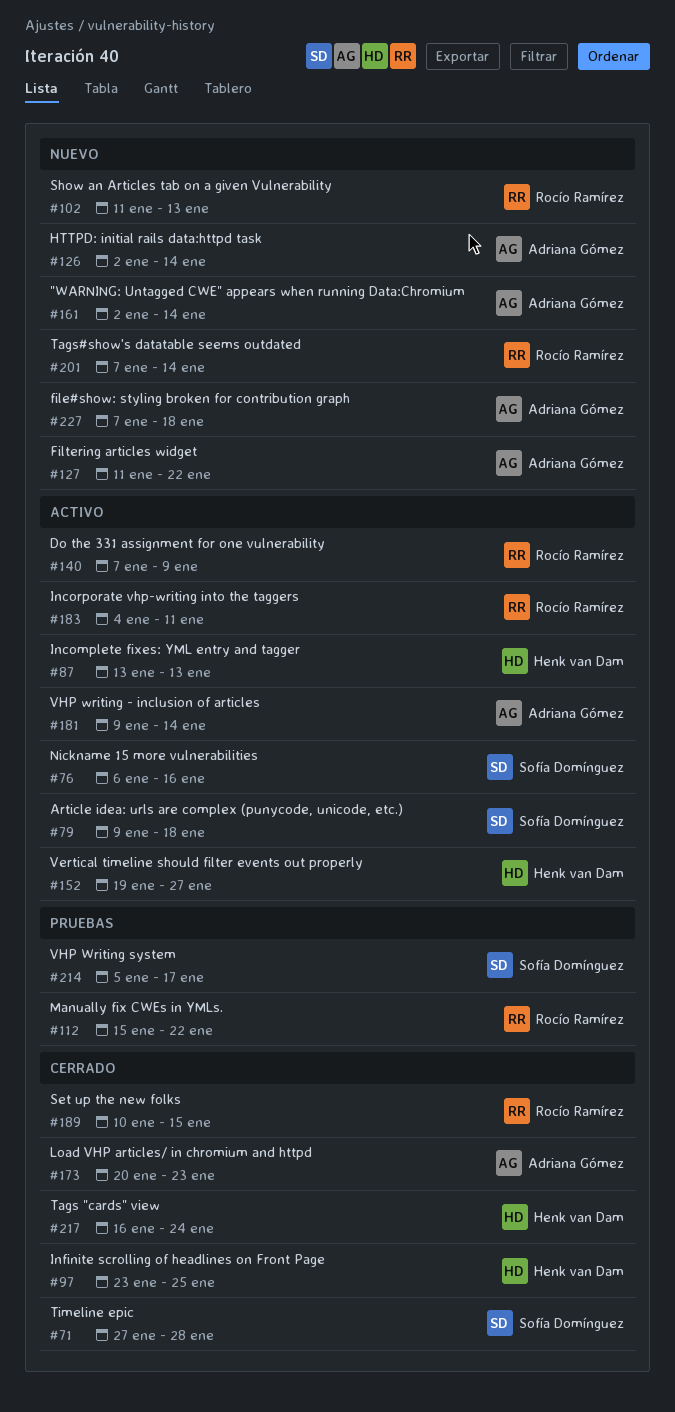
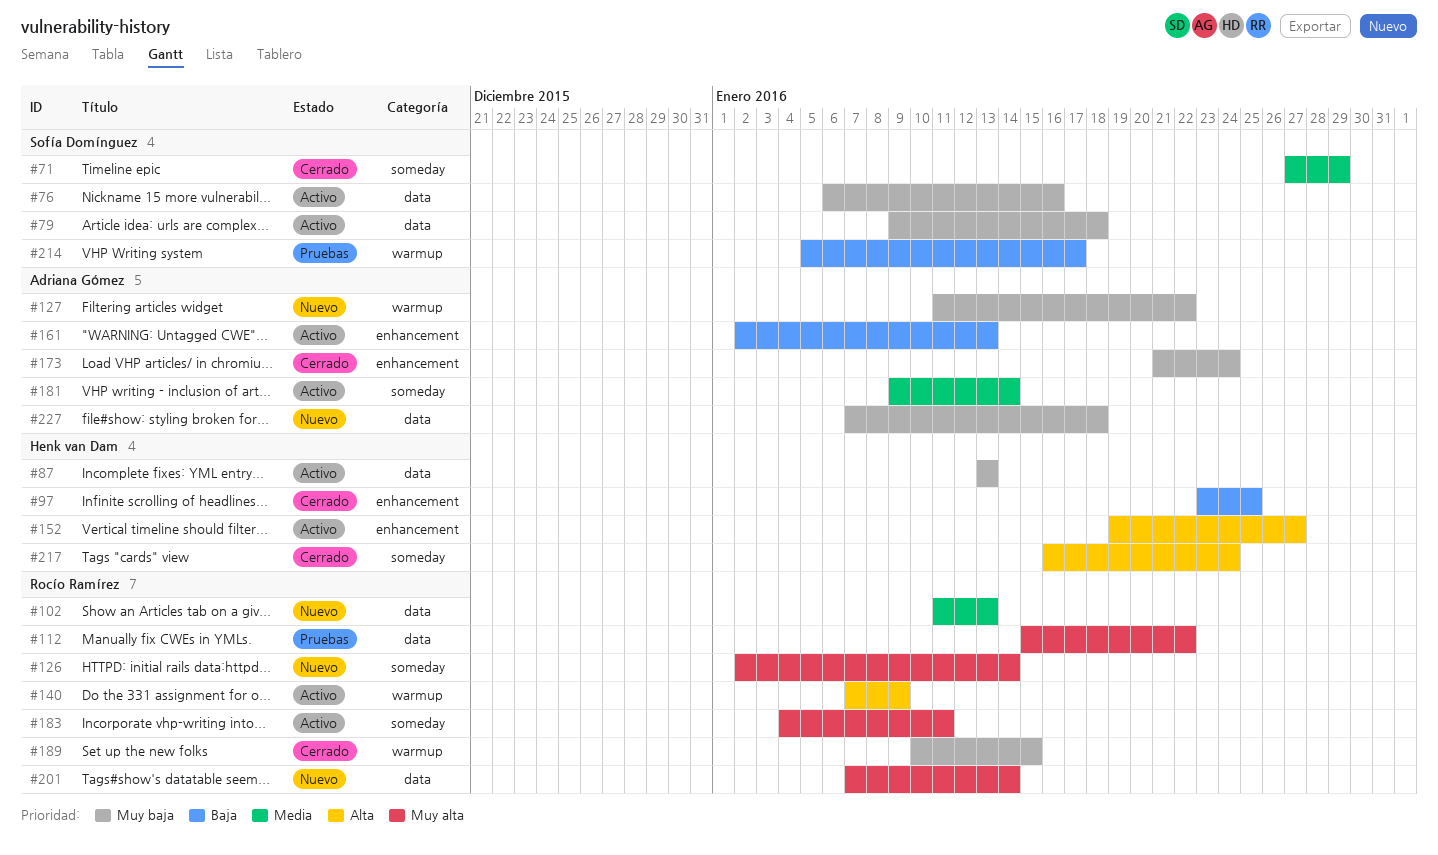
#71, due: Jan 28 -> Jan 29
#126, owner: Adriana Gómez -> Rocío Ramírez
#161, status: Nuevo -> Activo
#161, due: Jan 14 -> Jan 13
#173, start: Jan 20 -> Jan 21
#173, due: Jan 23 -> Jan 24

